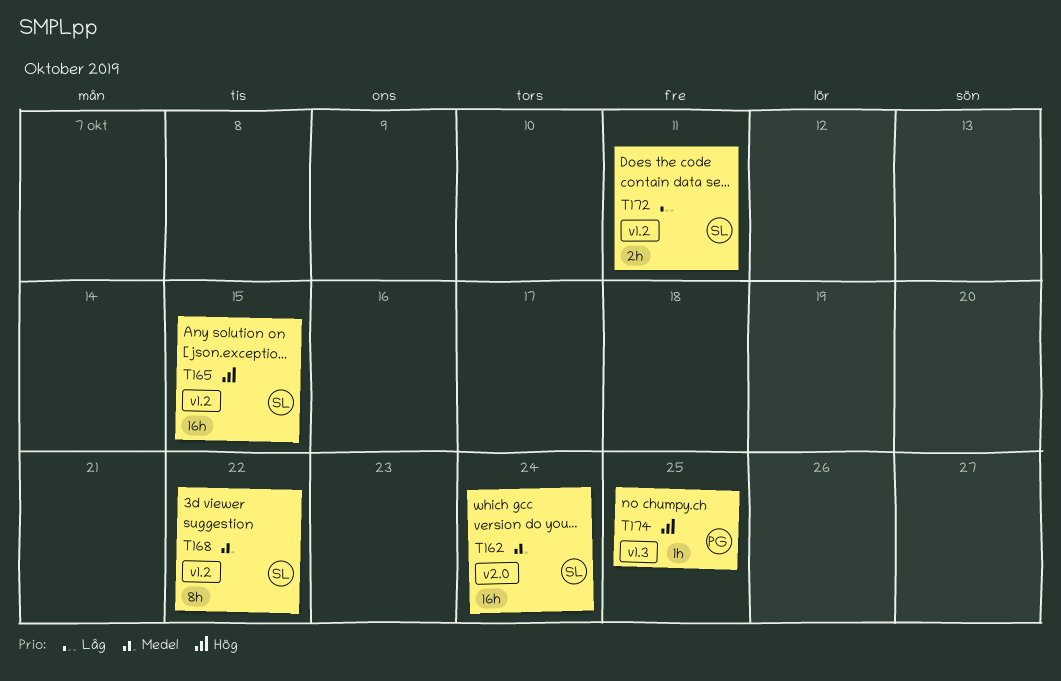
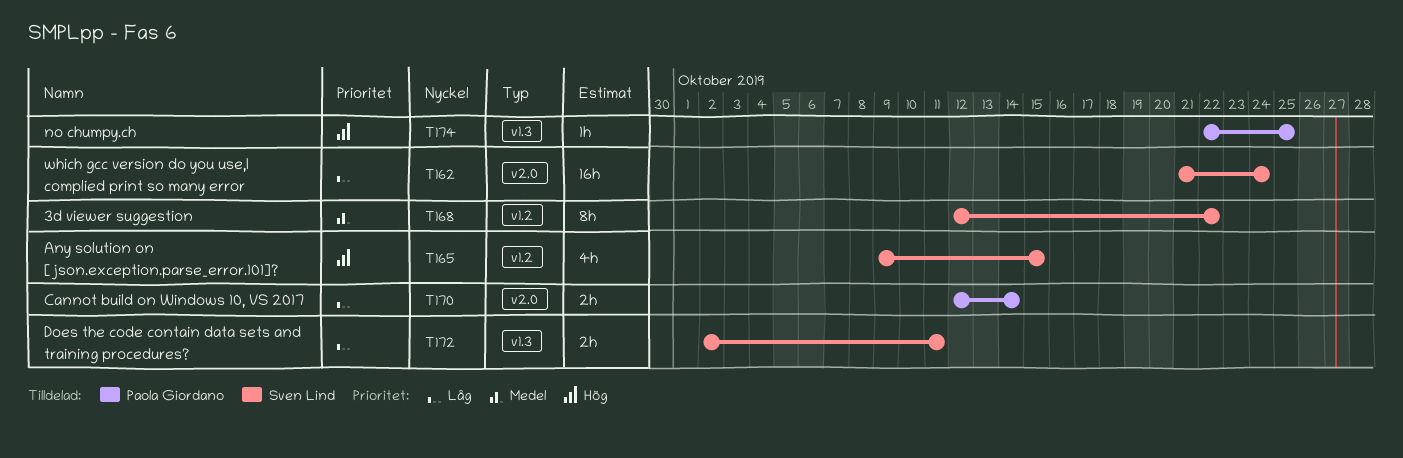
T162, priority: Medel -> Låg
T165, estimate: 16h -> 4h
T170: none -> present
T172, label: v1.2 -> v1.3

